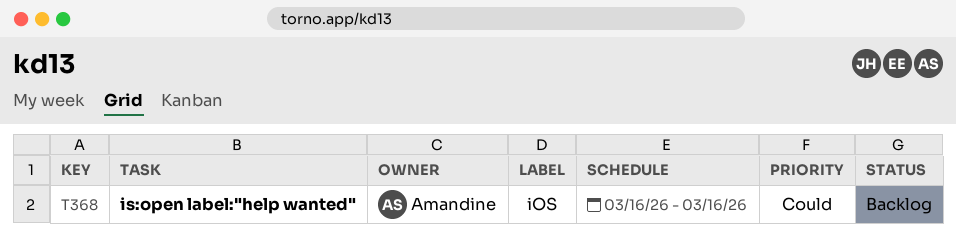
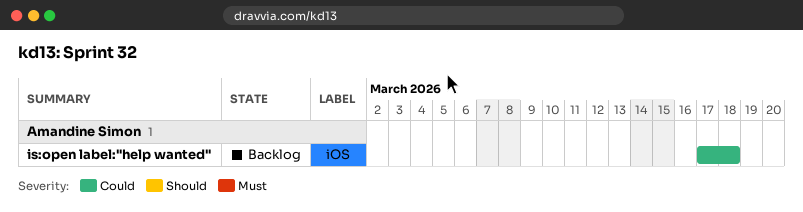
is:open label:"help wanted", start: Mar 16 -> Mar 17
is:open label:"help wanted", due: Mar 16 -> Mar 18

